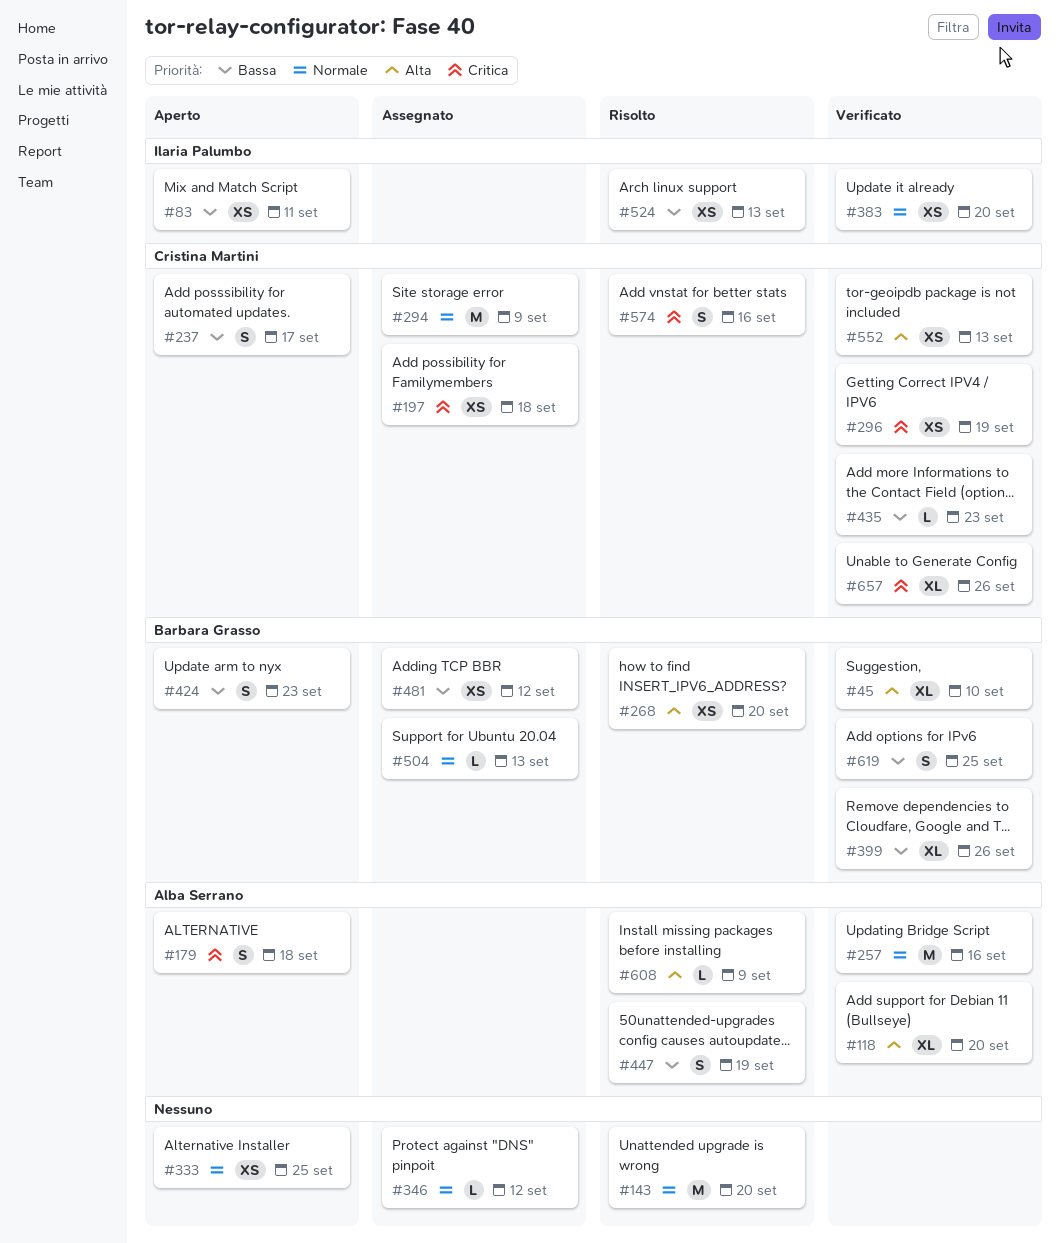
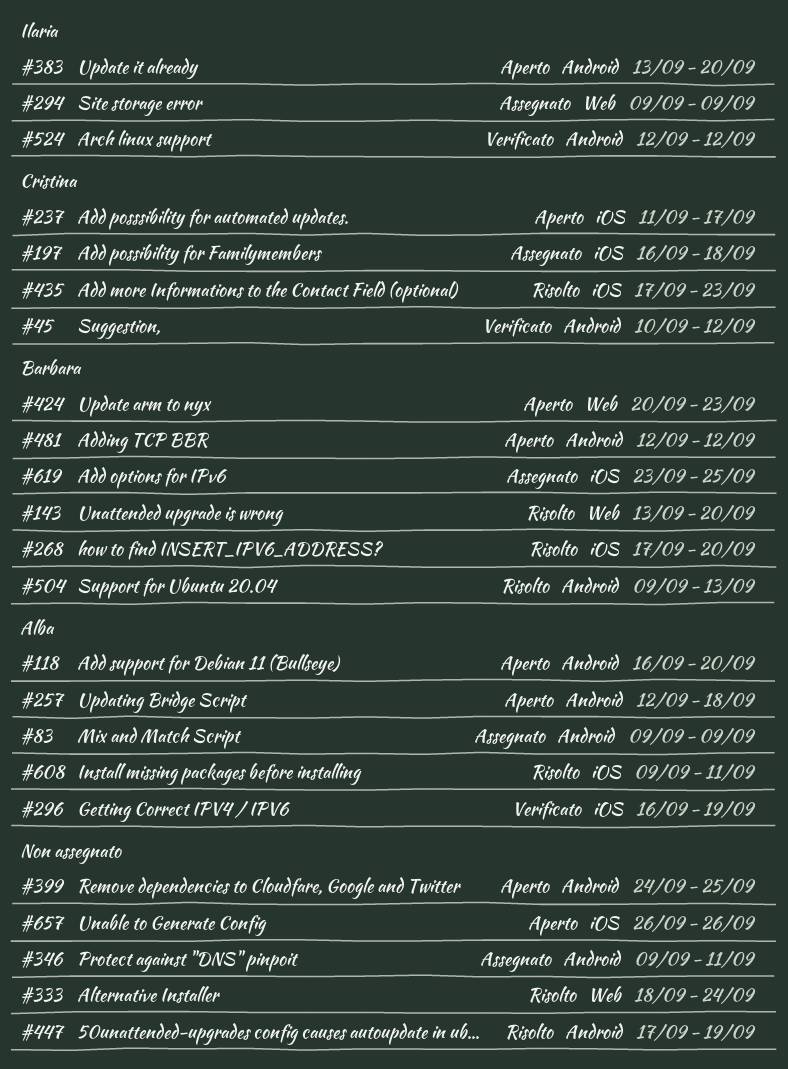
#45, owner: Barbara Grasso -> Cristina Martini
#45, due: Sep 10 -> Sep 12
#83, status: Aperto -> Assegnato
#83, owner: Ilaria Palumbo -> Alba Serrano
#83, due: Sep 11 -> Sep 9
#118, status: Verificato -> Aperto
#143, owner: none -> Barbara Grasso
#179: present -> none
#257, status: Verificato -> Aperto
#257, due: Sep 16 -> Sep 18
#294, owner: Cristina Martini -> Ilaria Palumbo
#296, owner: Cristina Martini -> Alba Serrano
#333, status: Aperto -> Risolto
#333, due: Sep 25 -> Sep 24
#346, due: Sep 12 -> Sep 11
#383, status: Verificato -> Aperto
#399, status: Verificato -> Aperto
#399, owner: Barbara Grasso -> none
#399, due: Sep 26 -> Sep 25
#435, status: Verificato -> Risolto
#447, owner: Alba Serrano -> none
#481, status: Assegnato -> Aperto
#504, status: Assegnato -> Risolto
#524, status: Risolto -> Verificato
#524, due: Sep 13 -> Sep 12
#552: present -> none
#574: present -> none
#608, due: Sep 9 -> Sep 11
#619, status: Verificato -> Assegnato
#657, status: Verificato -> Aperto
#657, owner: Cristina Martini -> none

